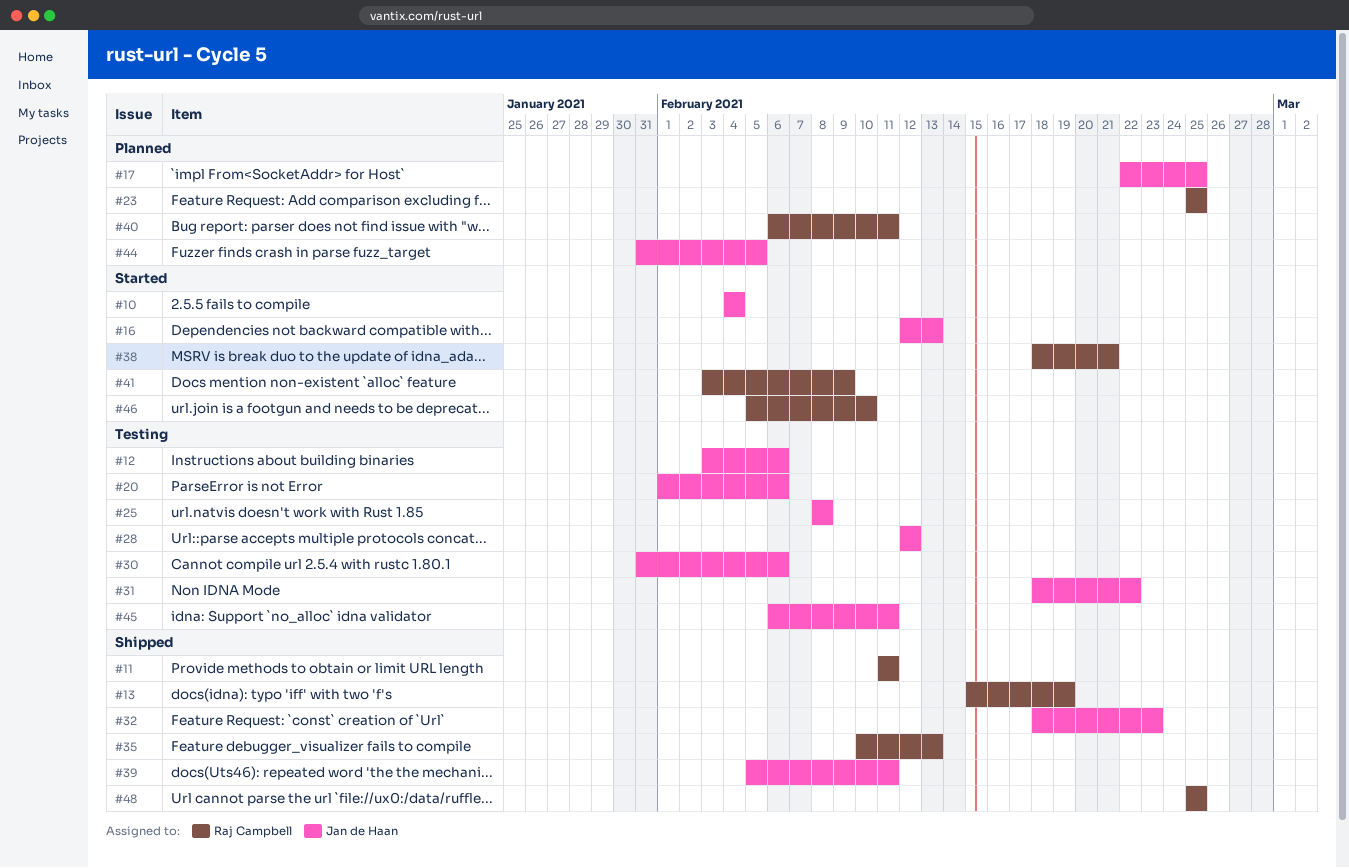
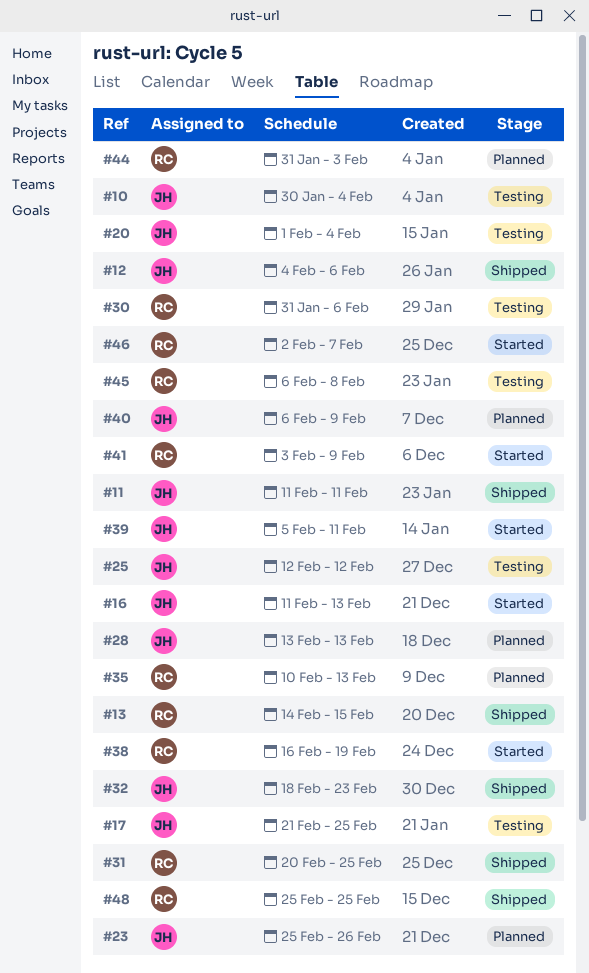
#10, status: Started -> Testing
#10, start: Feb 4 -> Jan 30
#11, owner: Raj Campbell -> Jan de Haan
#12, status: Testing -> Shipped
#12, start: Feb 3 -> Feb 4
#13, start: Feb 15 -> Feb 14
#13, due: Feb 19 -> Feb 15
#16, start: Feb 12 -> Feb 11
#17, status: Planned -> Testing
#17, start: Feb 22 -> Feb 21
#20, due: Feb 6 -> Feb 4
#23, owner: Raj Campbell -> Jan de Haan
#23, due: Feb 25 -> Feb 26
#25, start: Feb 8 -> Feb 12
#25, due: Feb 8 -> Feb 12
#28, status: Testing -> Planned
#28, start: Feb 12 -> Feb 13
#28, due: Feb 12 -> Feb 13
#30, owner: Jan de Haan -> Raj Campbell
#31, status: Testing -> Shipped
#31, owner: Jan de Haan -> Raj Campbell
#31, start: Feb 18 -> Feb 20
#31, due: Feb 22 -> Feb 25
#35, status: Shipped -> Planned
#38, start: Feb 18 -> Feb 16
#38, due: Feb 21 -> Feb 19
#39, status: Shipped -> Started
#40, owner: Raj Campbell -> Jan de Haan
#40, due: Feb 11 -> Feb 9
#44, owner: Jan de Haan -> Raj Campbell
#44, due: Feb 5 -> Feb 3
#45, owner: Jan de Haan -> Raj Campbell
#45, due: Feb 11 -> Feb 8
#46, start: Feb 5 -> Feb 2
#46, due: Feb 10 -> Feb 7

